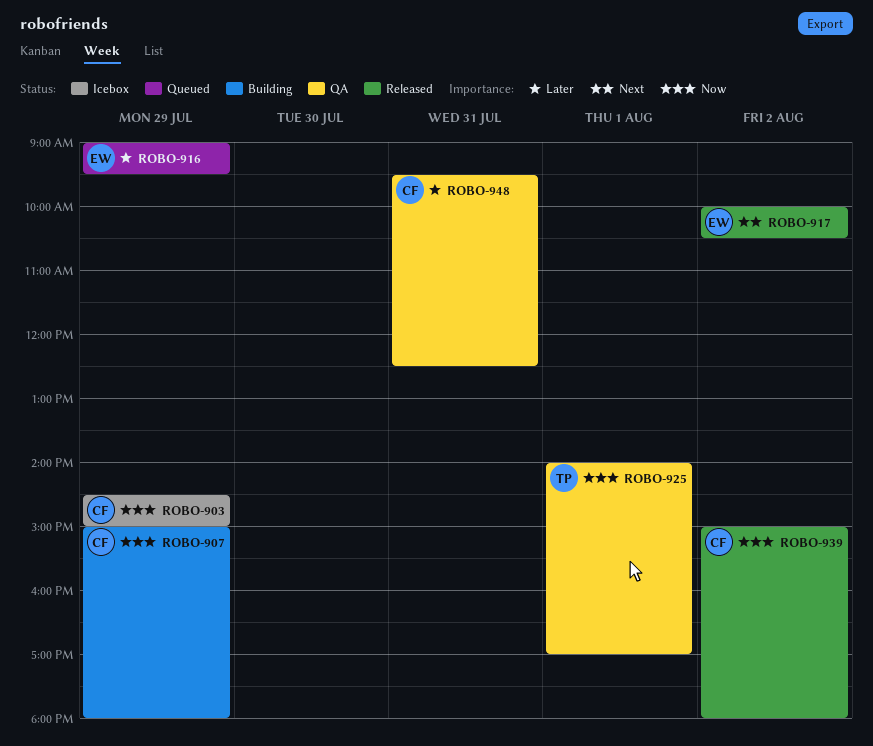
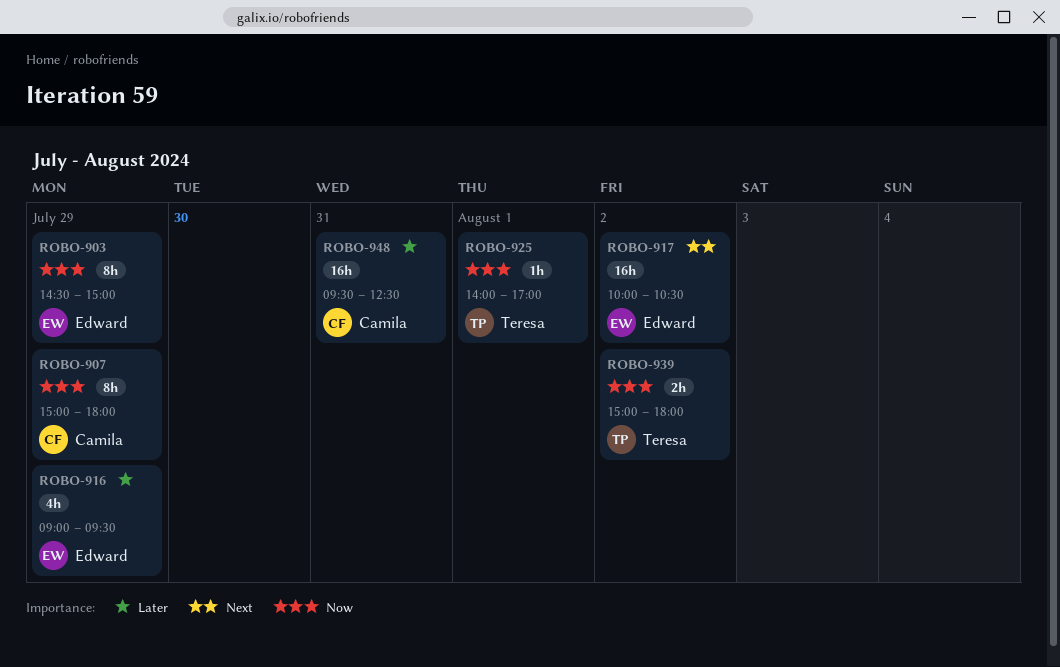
ROBO-903, owner: Camila -> Edward
ROBO-939, owner: Camila -> Teresa

